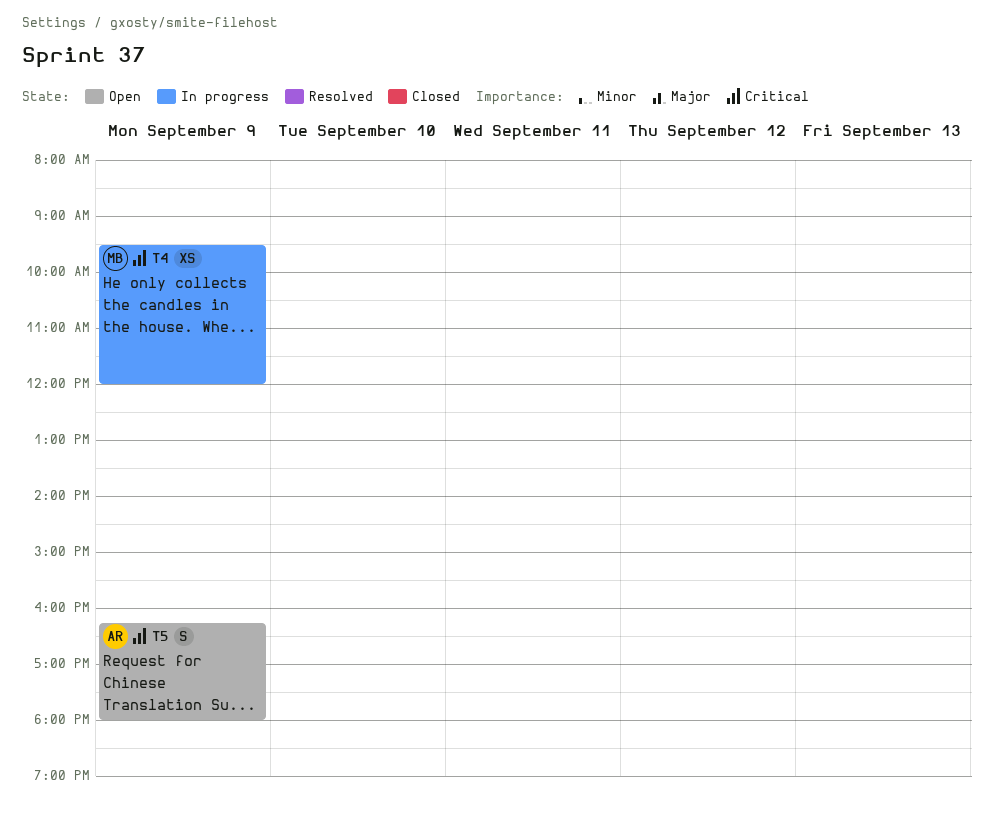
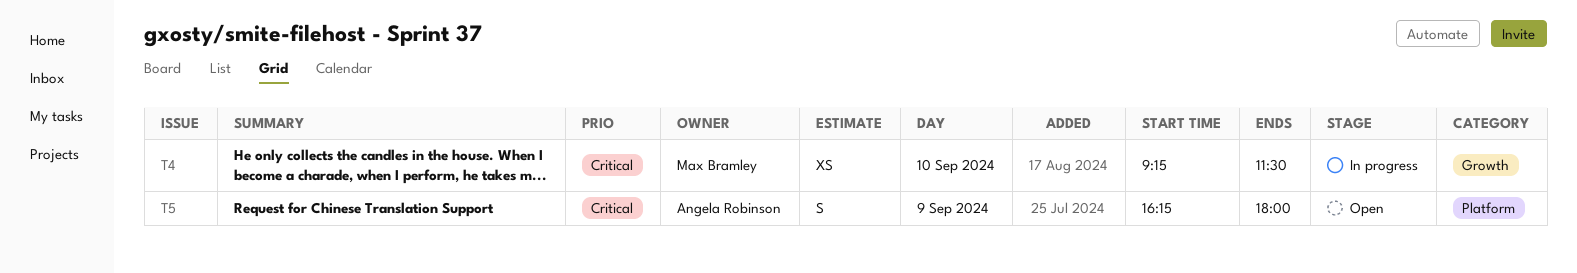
T4, day: Sep 9 -> Sep 10
T4, begins: 09:30 -> 09:15
T4, ends: 12:00 -> 11:30

